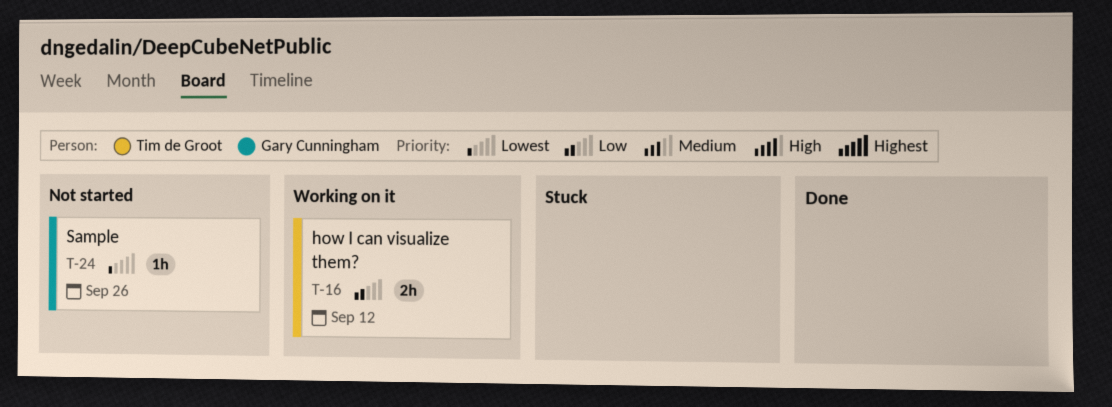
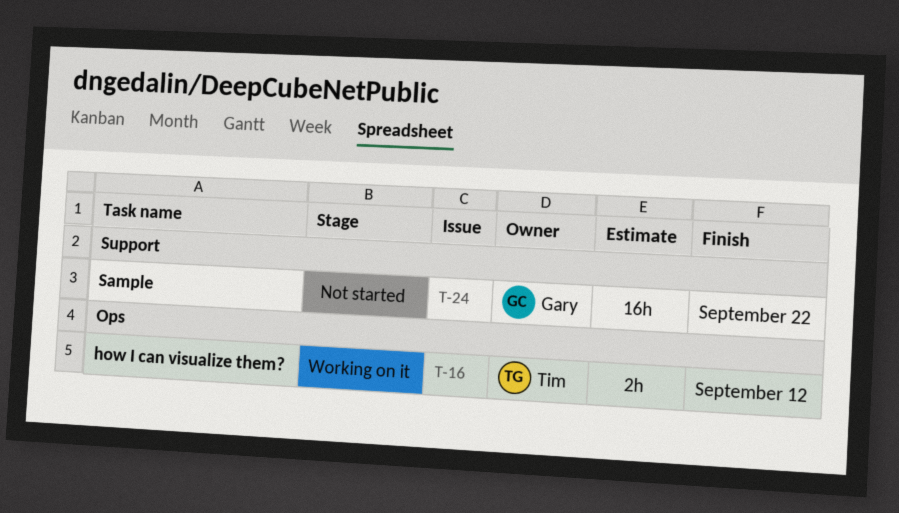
T-24, estimate: 1h -> 16h
T-24, due: Sep 26 -> Sep 22

